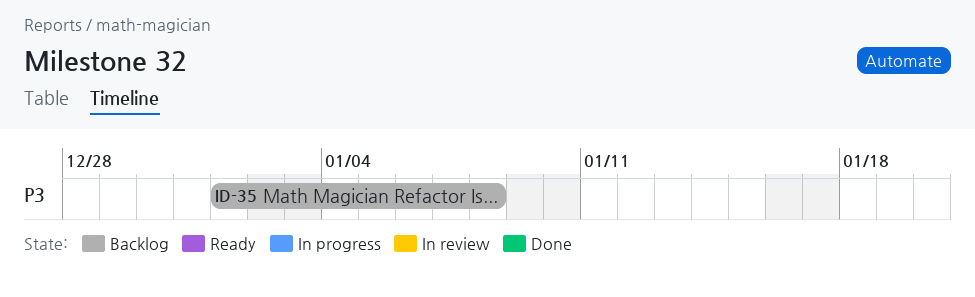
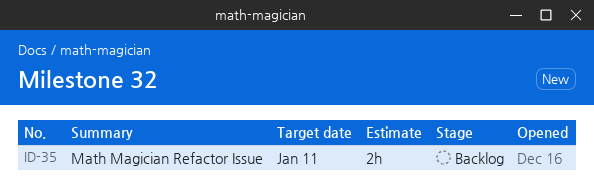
ID-35, due: Jan 8 -> Jan 11

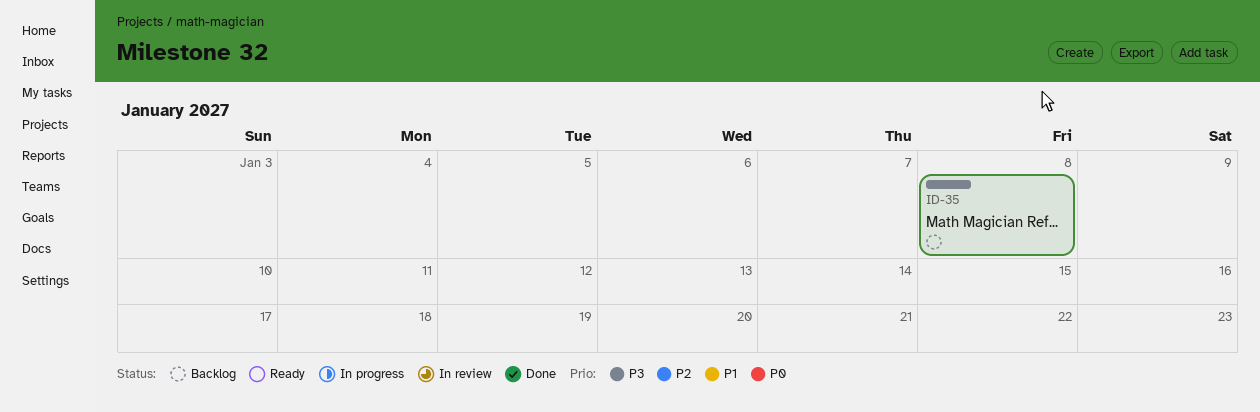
ID-35, due: Jan 11 -> Jan 8

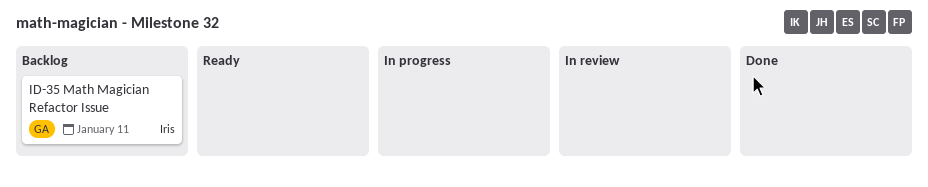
ID-35, due: Jan 8 -> Jan 11

